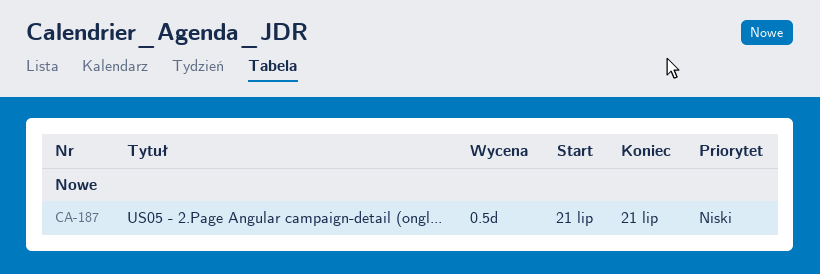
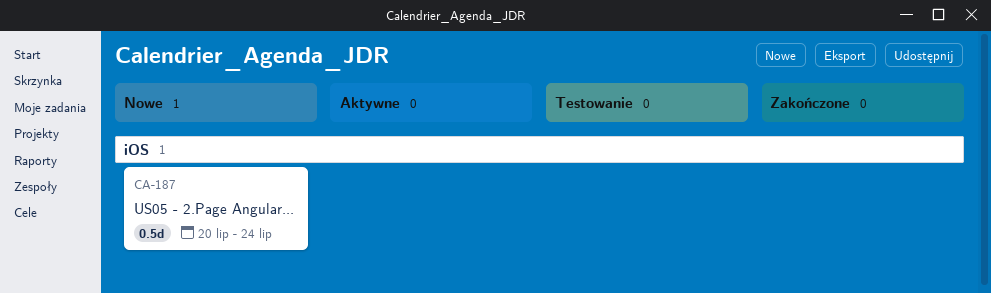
CA-187, start: Jul 21 -> Jul 20
CA-187, due: Jul 21 -> Jul 24

